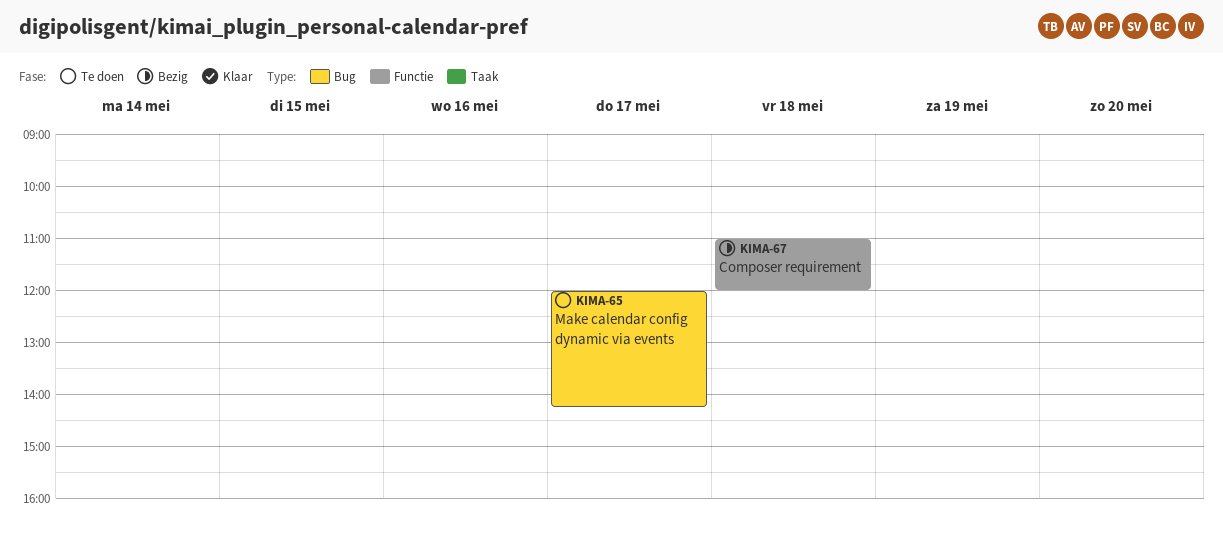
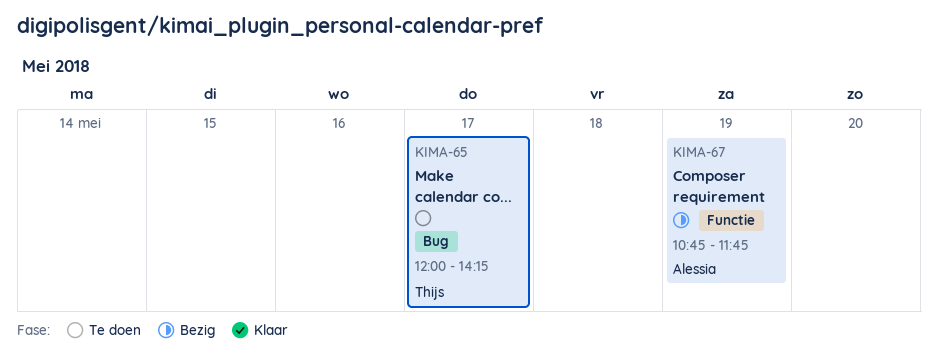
KIMA-67, day: May 18 -> May 19
KIMA-67, begins: 11:00 -> 10:45
KIMA-67, ends: 12:00 -> 11:45

